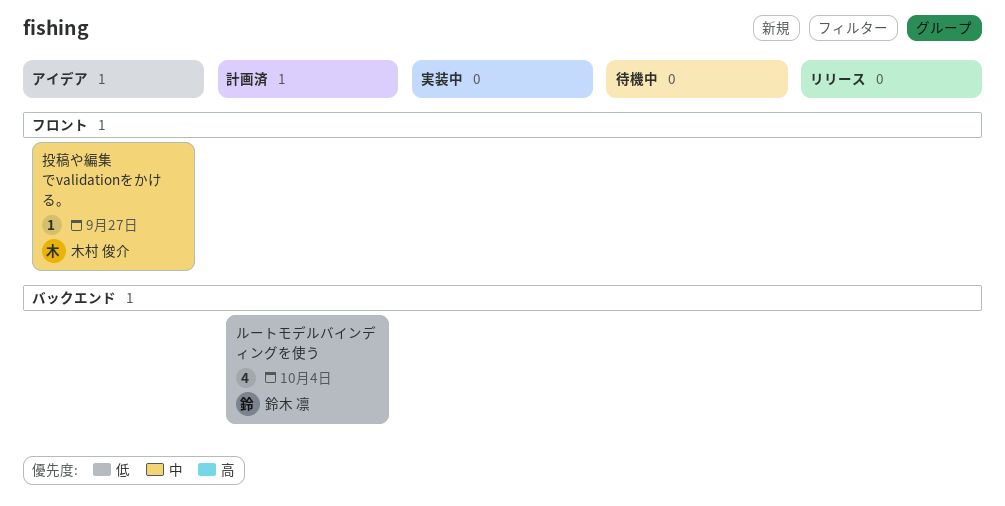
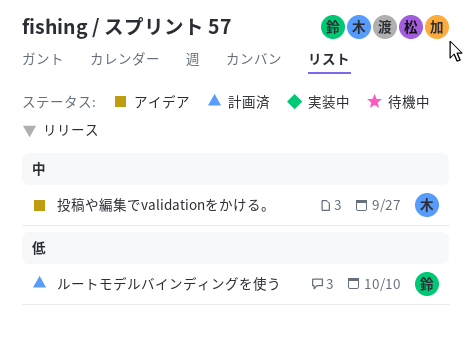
ルートモデルバインディングを使う, due: Oct 4 -> Oct 10

